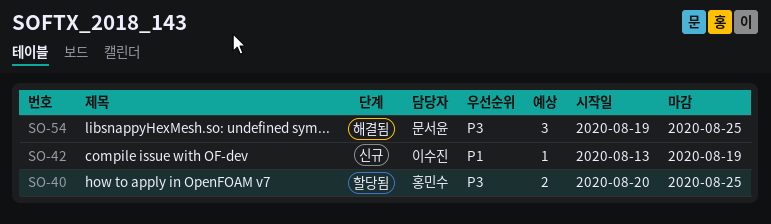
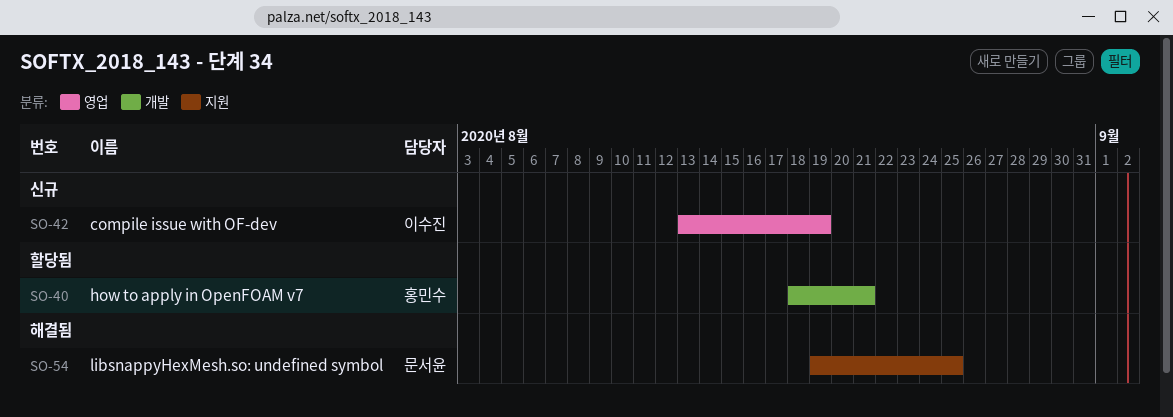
SO-40, start: Aug 20 -> Aug 18
SO-40, due: Aug 25 -> Aug 21

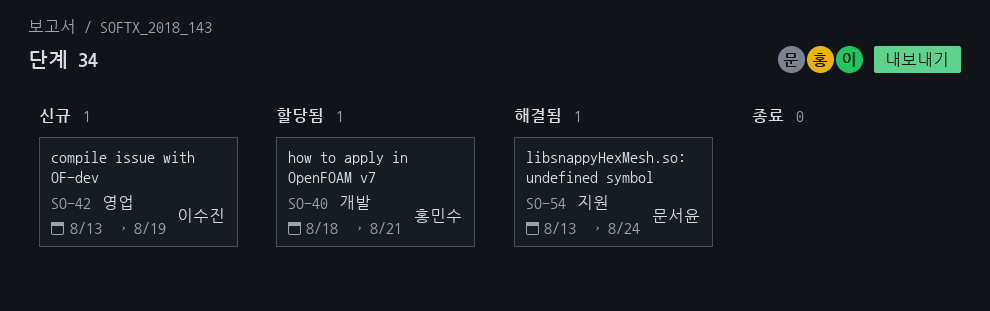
SO-54, start: Aug 19 -> Aug 13
SO-54, due: Aug 25 -> Aug 24

